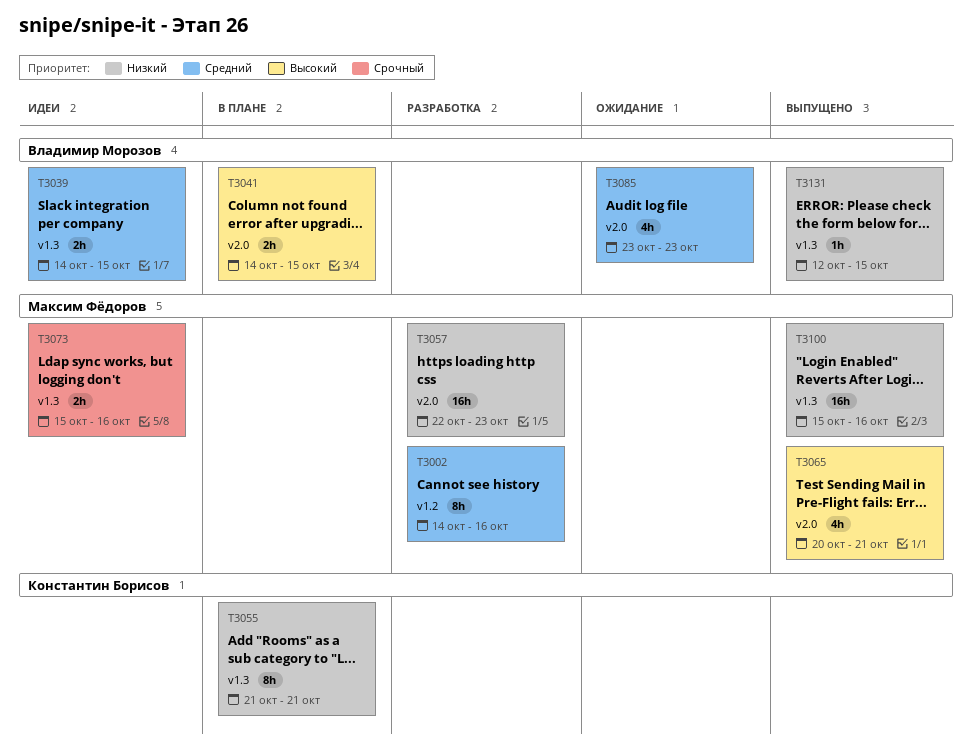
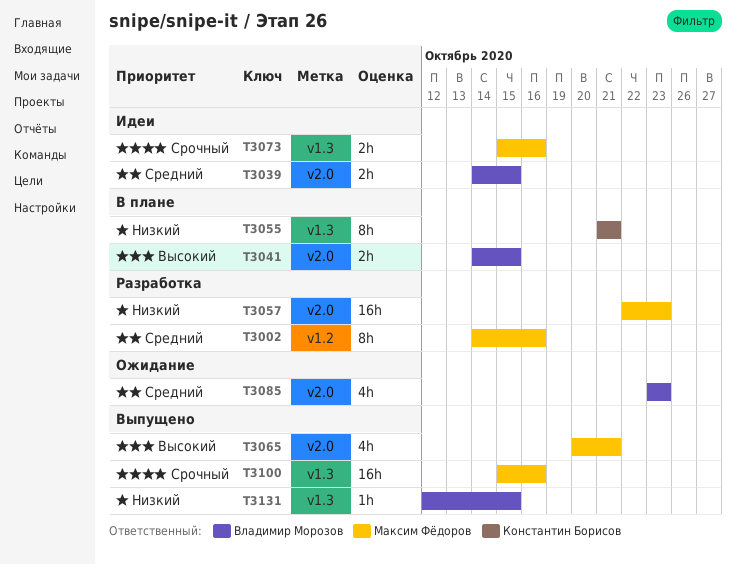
T3039, label: v1.3 -> v2.0
T3100, priority: Низкий -> Срочный

